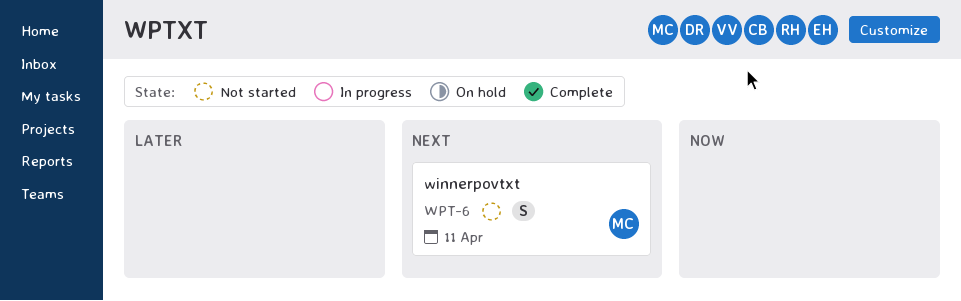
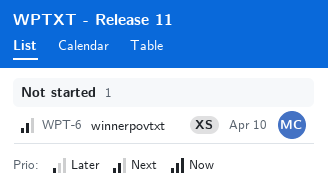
WPT-6, estimate: S -> XS
WPT-6, due: Apr 11 -> Apr 10

